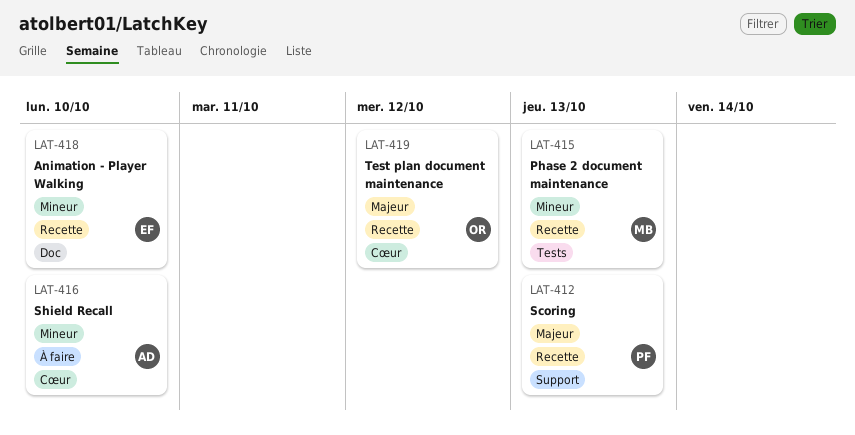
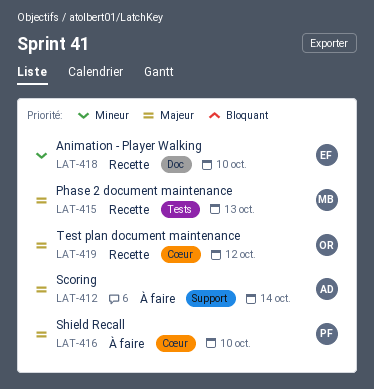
LAT-412, status: Recette -> À faire
LAT-412, owner: PF -> AD
LAT-412, due: Oct 13 -> Oct 14
LAT-415, priority: Mineur -> Majeur
LAT-416, owner: AD -> PF
LAT-416, priority: Mineur -> Majeur

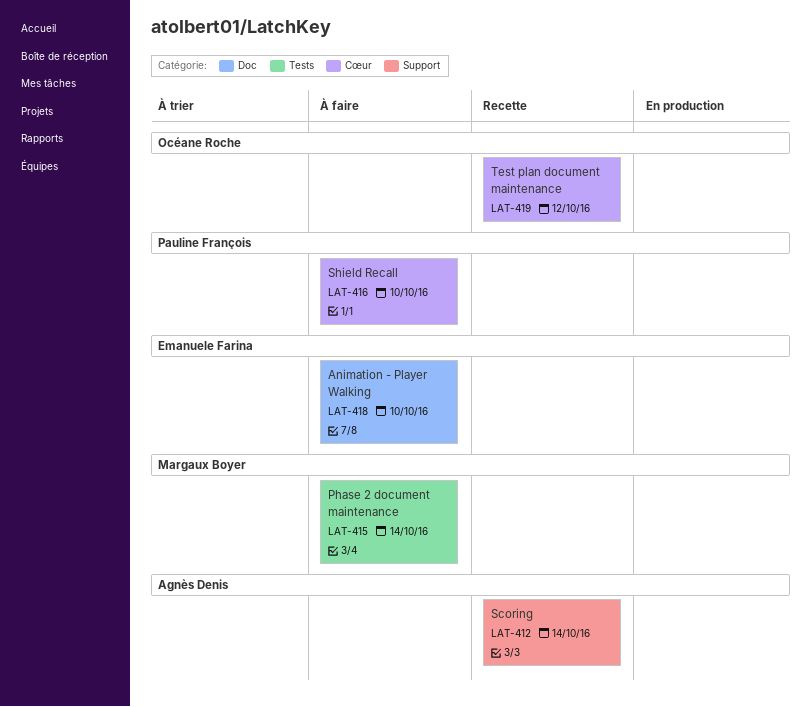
LAT-412, status: À faire -> Recette
LAT-415, status: Recette -> À faire
LAT-415, due: Oct 13 -> Oct 14
LAT-418, status: Recette -> À faire

